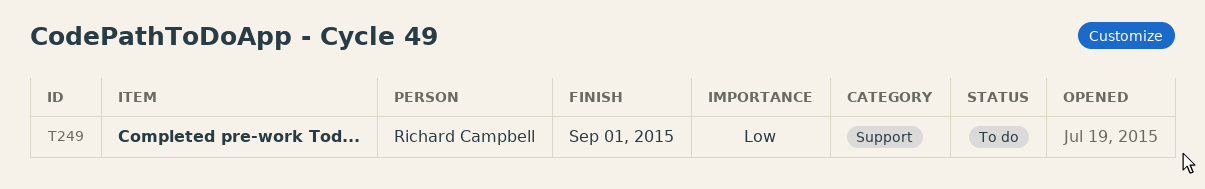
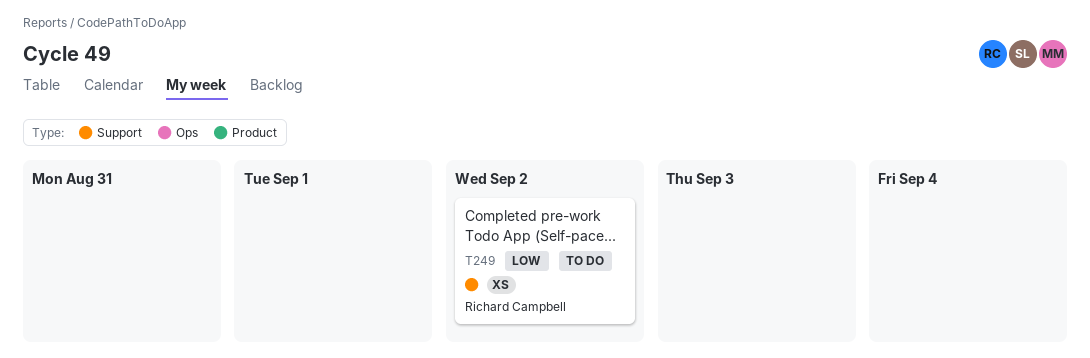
T249, due: Sep 1 -> Sep 2

